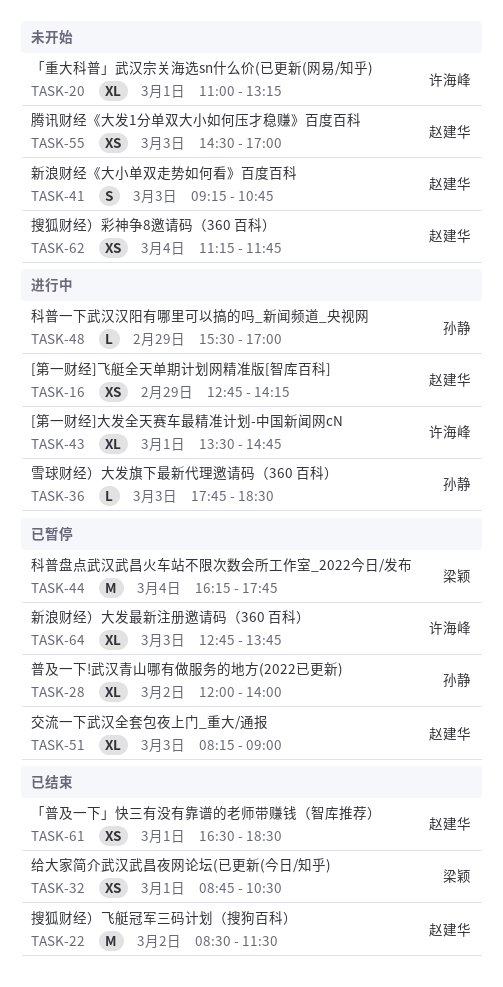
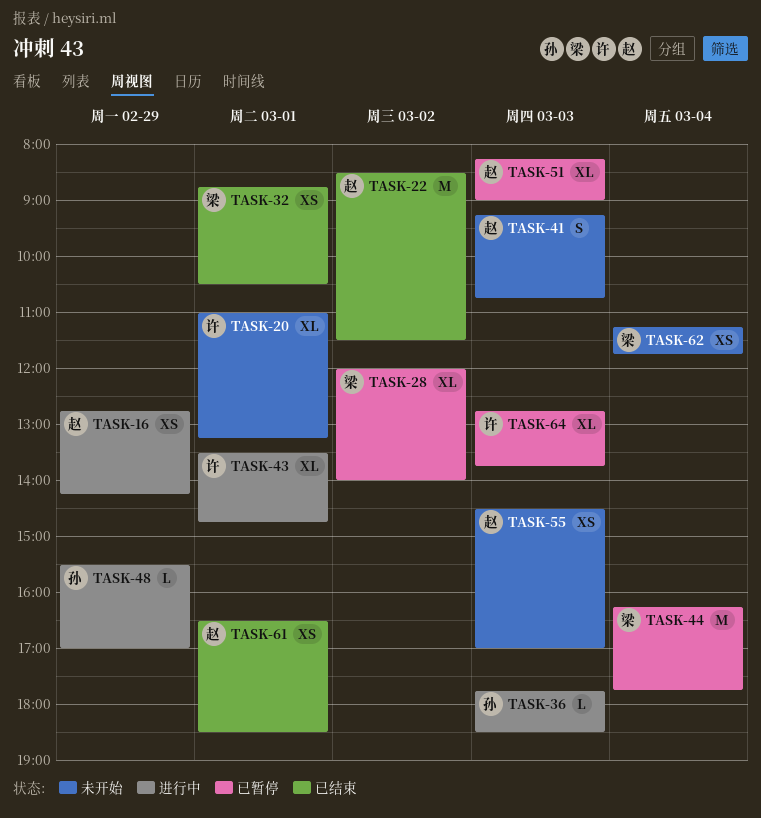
TASK-28, owner: 孙静 -> 梁颖
TASK-62, owner: 赵建华 -> 梁颖

